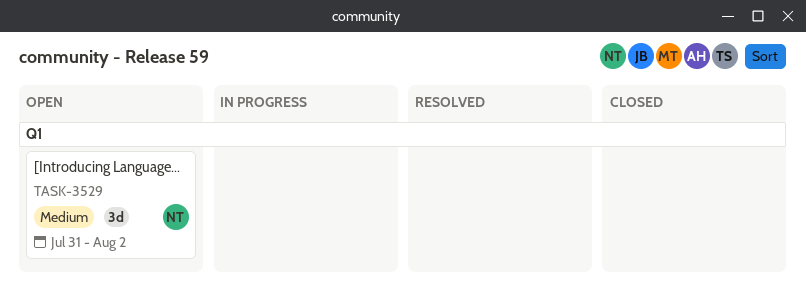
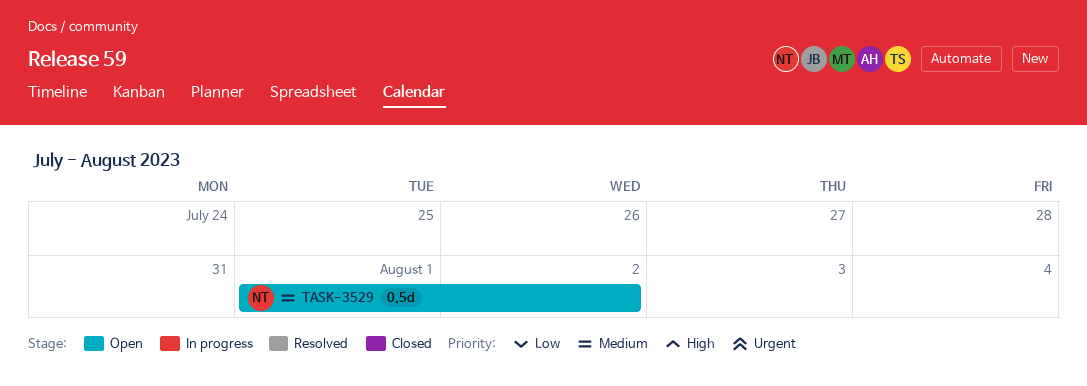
TASK-3529, estimate: 3d -> 0.5d
TASK-3529, start: Jul 31 -> Aug 1

